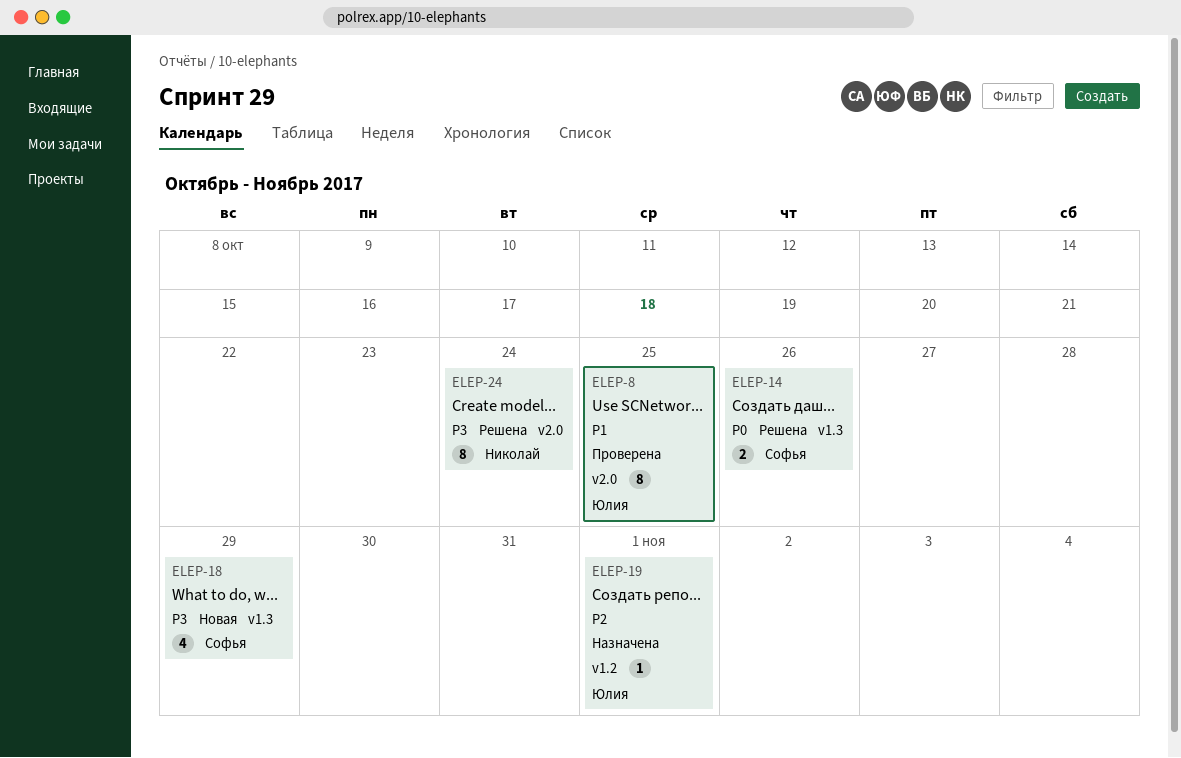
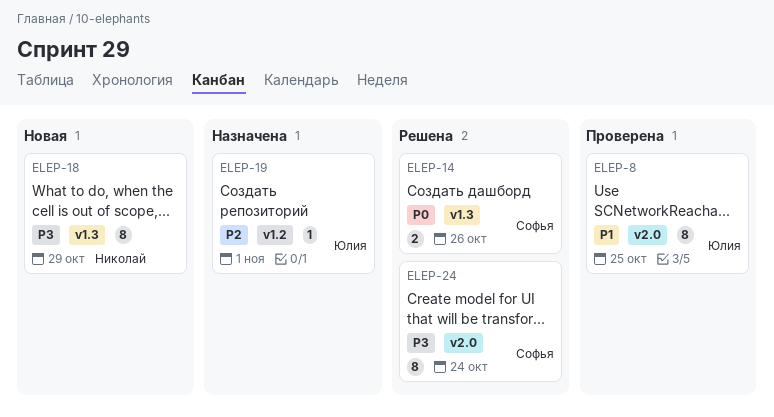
ELEP-18, owner: Софья -> Николай
ELEP-18, estimate: 4 -> 8
ELEP-24, owner: Николай -> Софья

